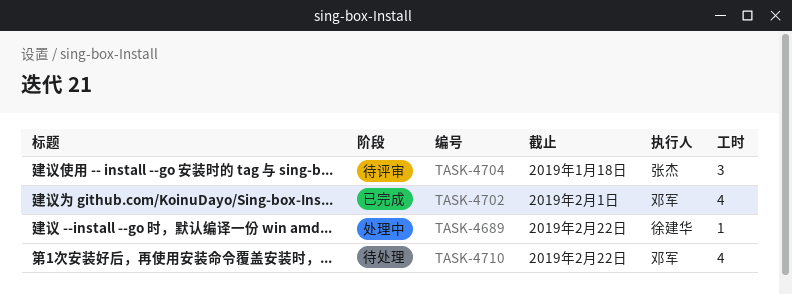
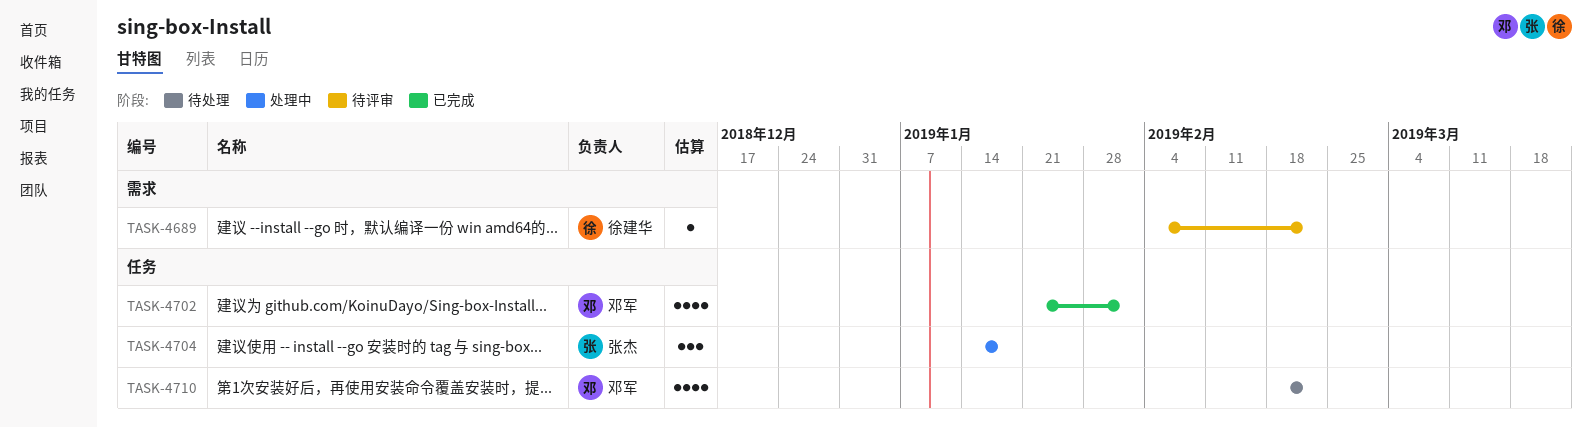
TASK-4689, status: 处理中 -> 待评审
TASK-4704, status: 待评审 -> 处理中

